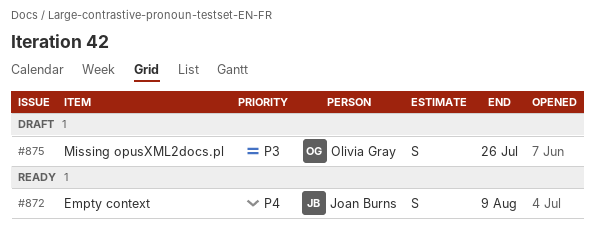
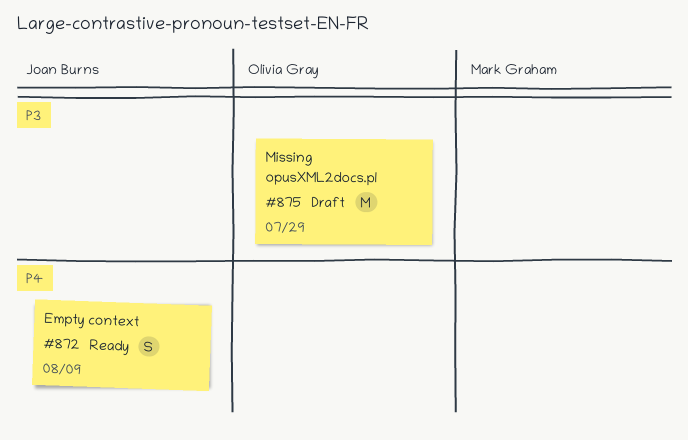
#875, estimate: S -> M
#875, due: Jul 26 -> Jul 29

